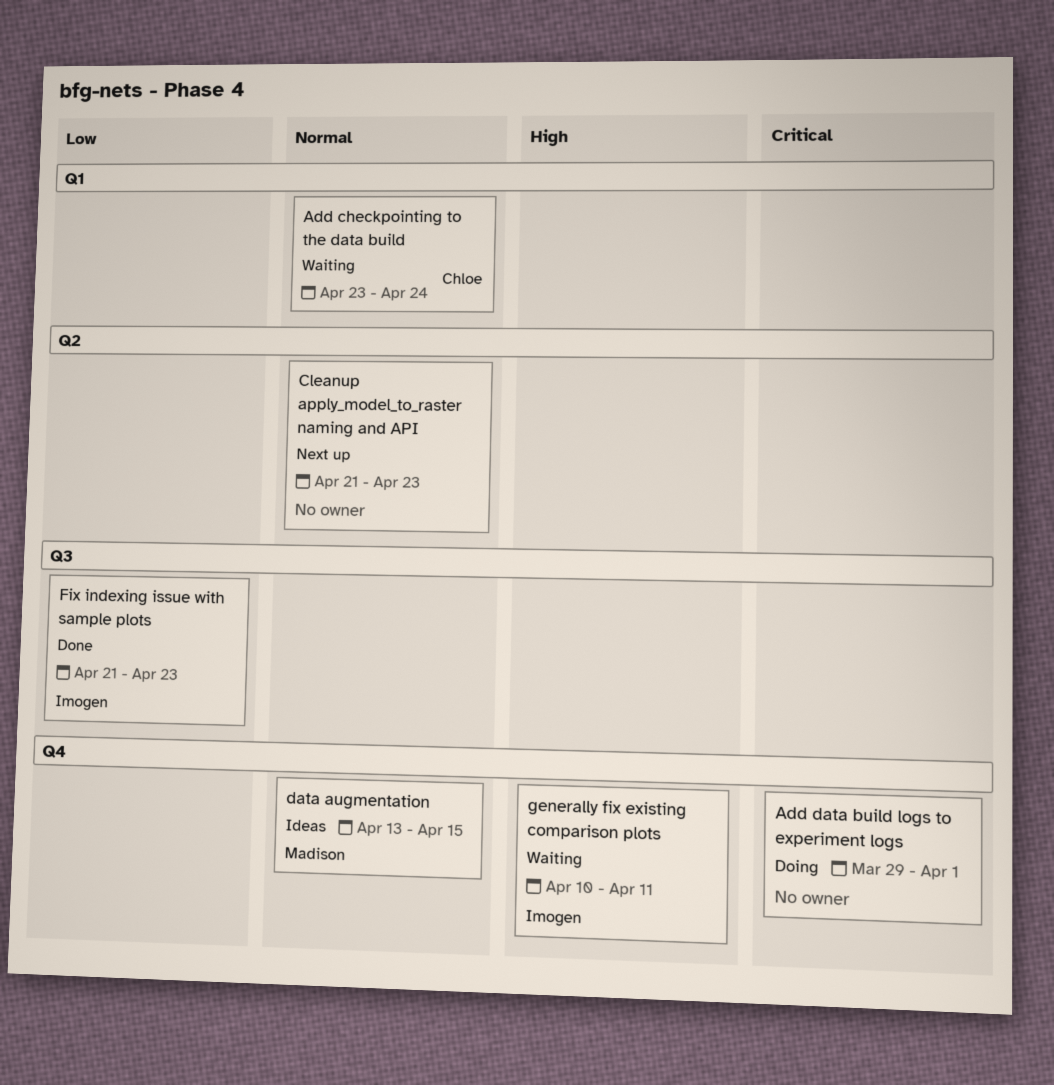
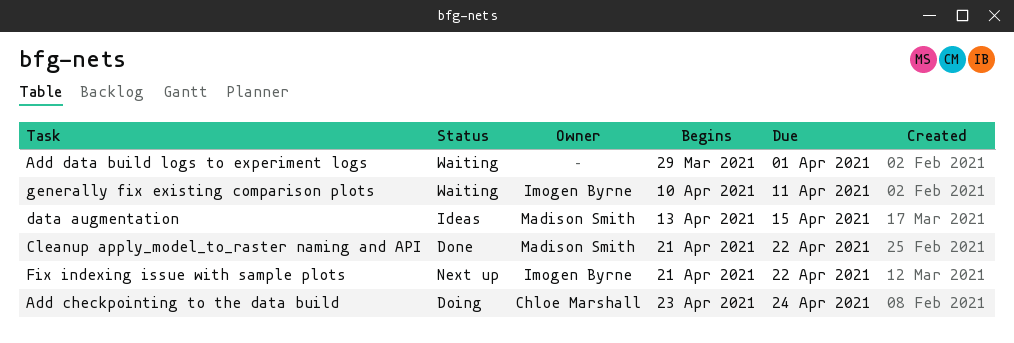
Add checkpointing to the data build, status: Waiting -> Doing
Add data build logs to experiment logs, status: Doing -> Waiting
Cleanup apply_model_to_raster naming and API, status: Next up -> Done
Cleanup apply_model_to_raster naming and API, owner: none -> Madison Smith
Cleanup apply_model_to_raster naming and API, due: Apr 23 -> Apr 22
Fix indexing issue with sample plots, status: Done -> Next up
Fix indexing issue with sample plots, due: Apr 23 -> Apr 22

